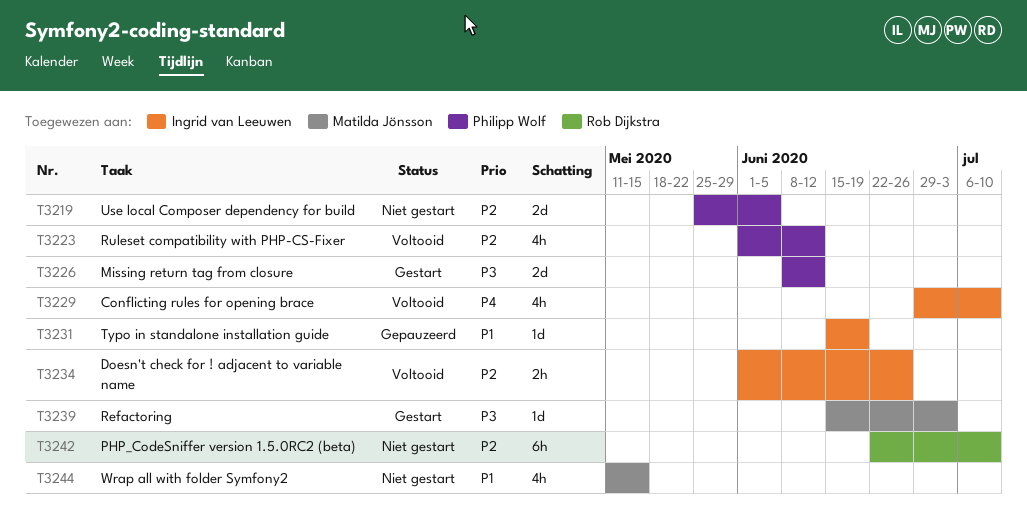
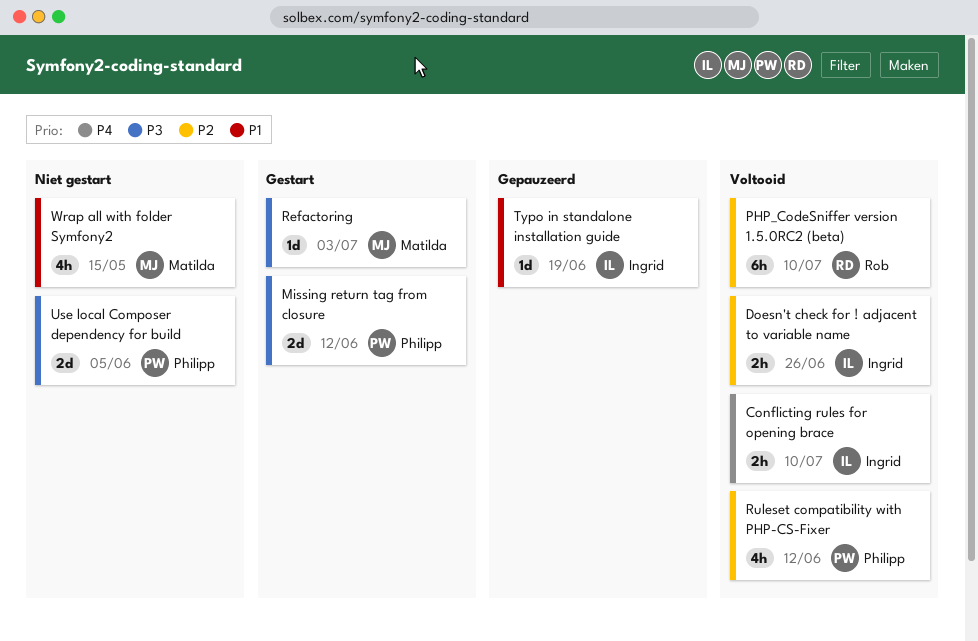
Conflicting rules for opening brace, estimate: 4h -> 2h
PHP_CodeSniffer version 1.5.0RC2 (beta), status: Niet gestart -> Voltooid
Use local Composer dependency for build, priority: P2 -> P3

